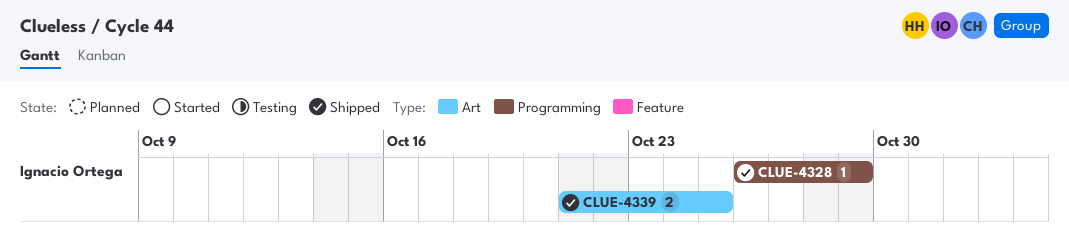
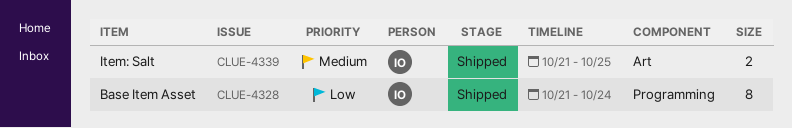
CLUE-4328, estimate: 1 -> 8
CLUE-4328, start: Oct 26 -> Oct 21
CLUE-4328, due: Oct 29 -> Oct 24

